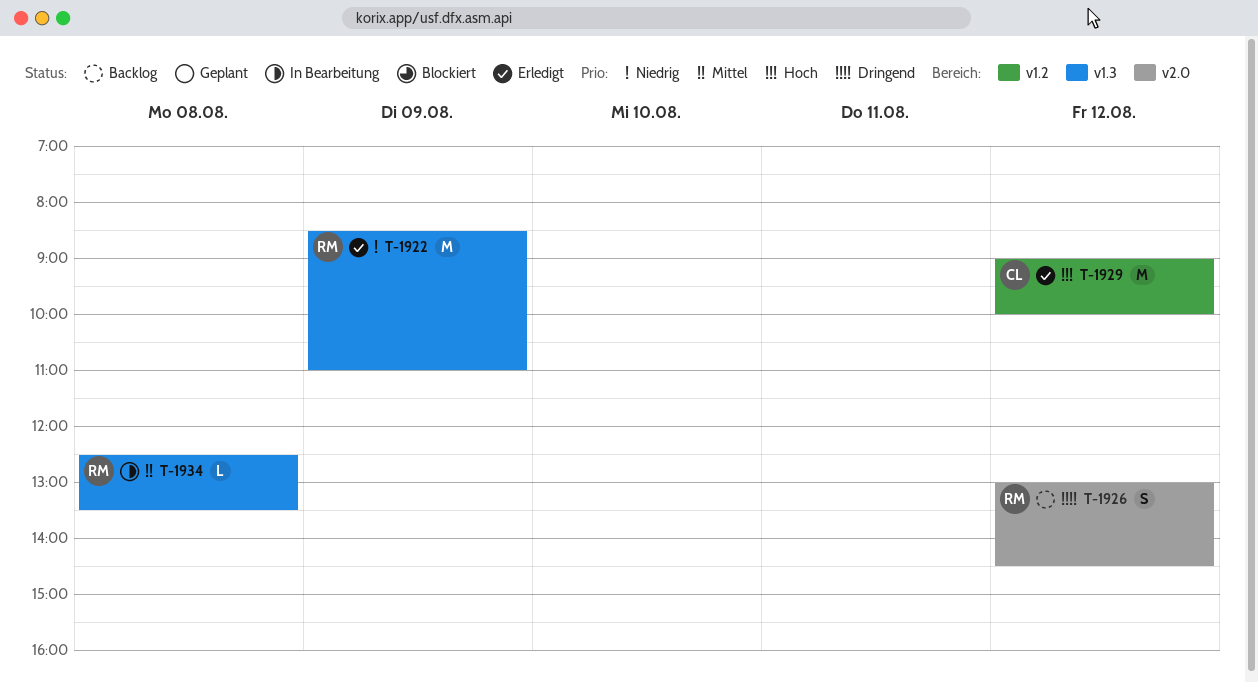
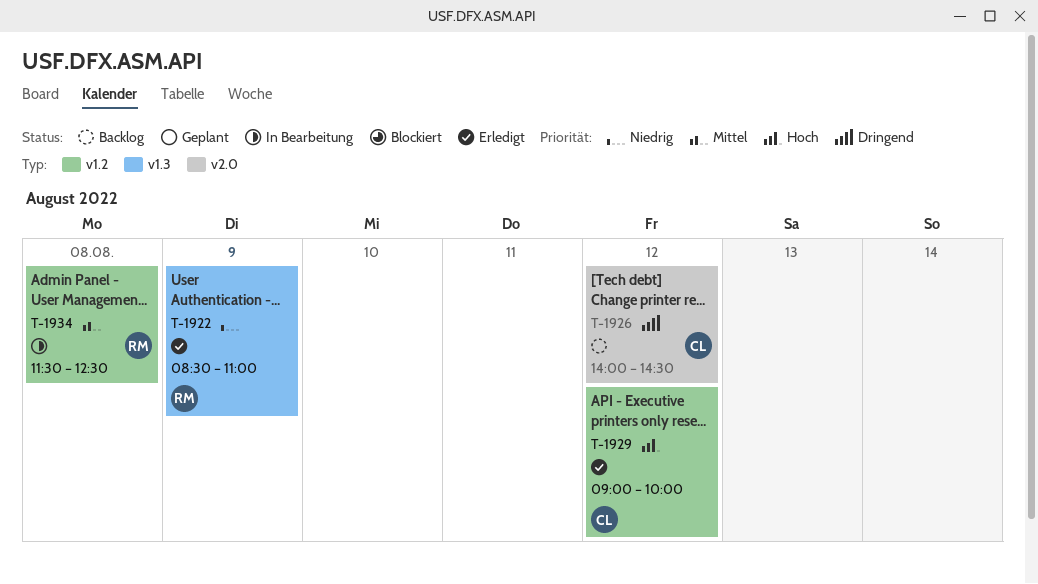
T-1926, owner: RM -> CL
T-1926, begins: 13:00 -> 14:00
T-1934, label: v1.3 -> v1.2
T-1934, begins: 12:30 -> 11:30
T-1934, ends: 13:30 -> 12:30

